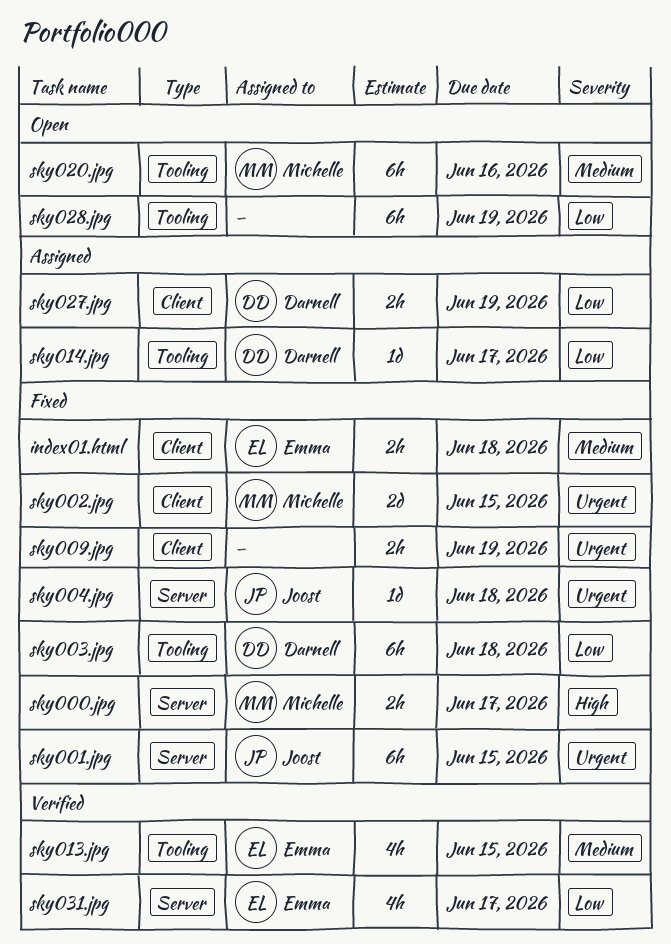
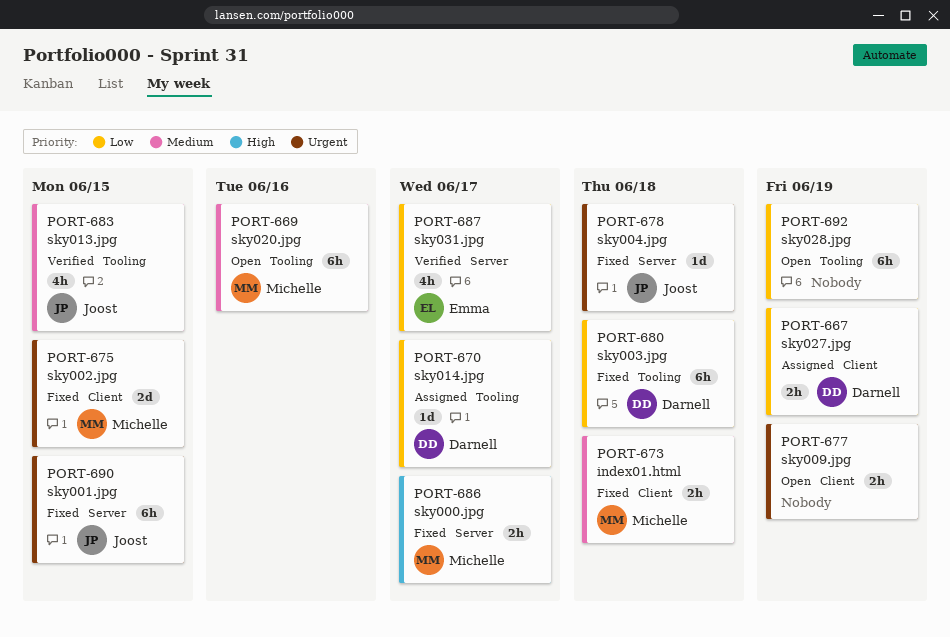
index01.html, owner: Emma -> Michelle
sky009.jpg, status: Fixed -> Open
sky013.jpg, owner: Emma -> Joost

